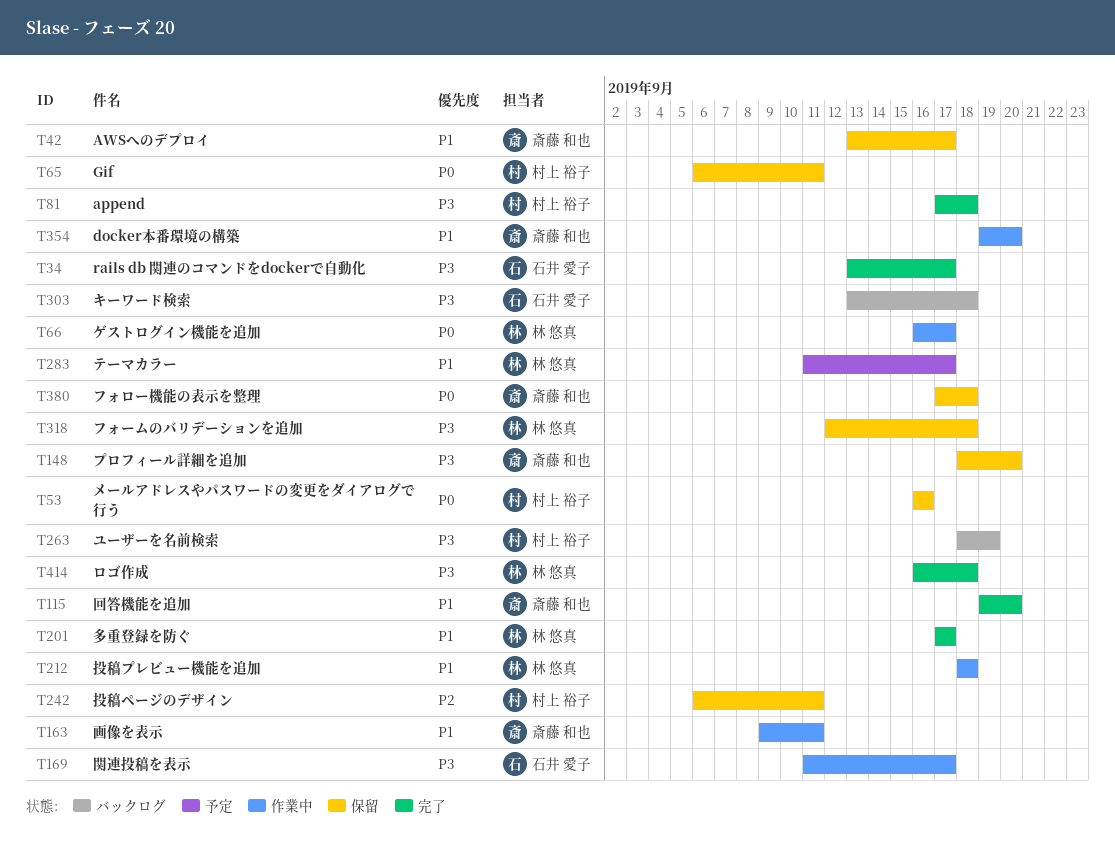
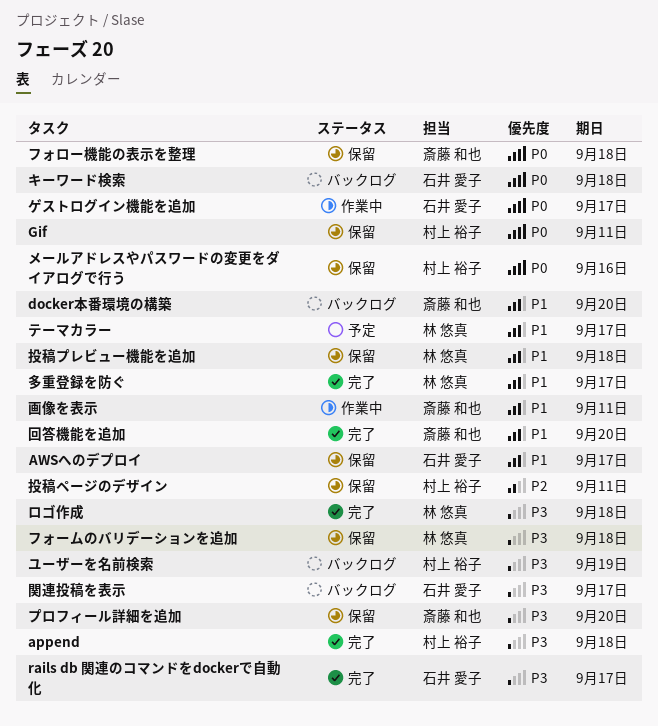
AWSへのデプロイ, owner: 斎藤 和也 -> 石井 愛子
docker本番環境の構築, status: 作業中 -> バックログ
キーワード検索, priority: P3 -> P0
ゲストログイン機能を追加, owner: 林 悠真 -> 石井 愛子
投稿プレビュー機能を追加, status: 作業中 -> 保留
関連投稿を表示, status: 作業中 -> バックログ

